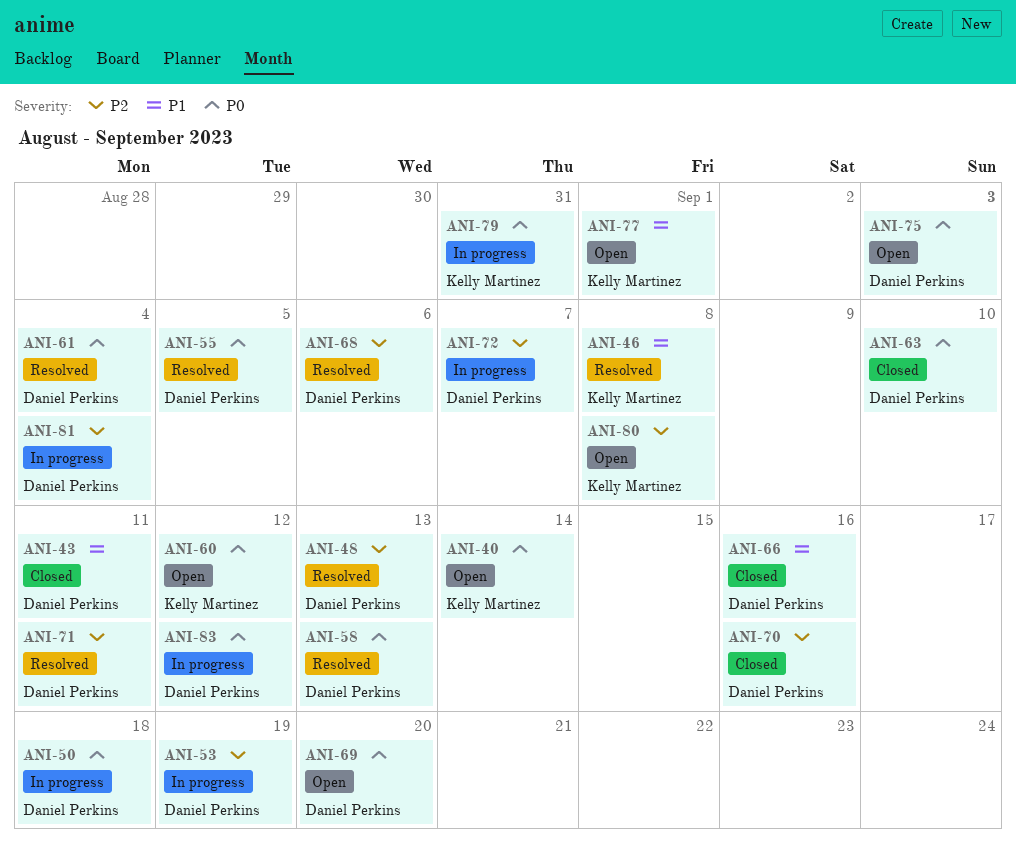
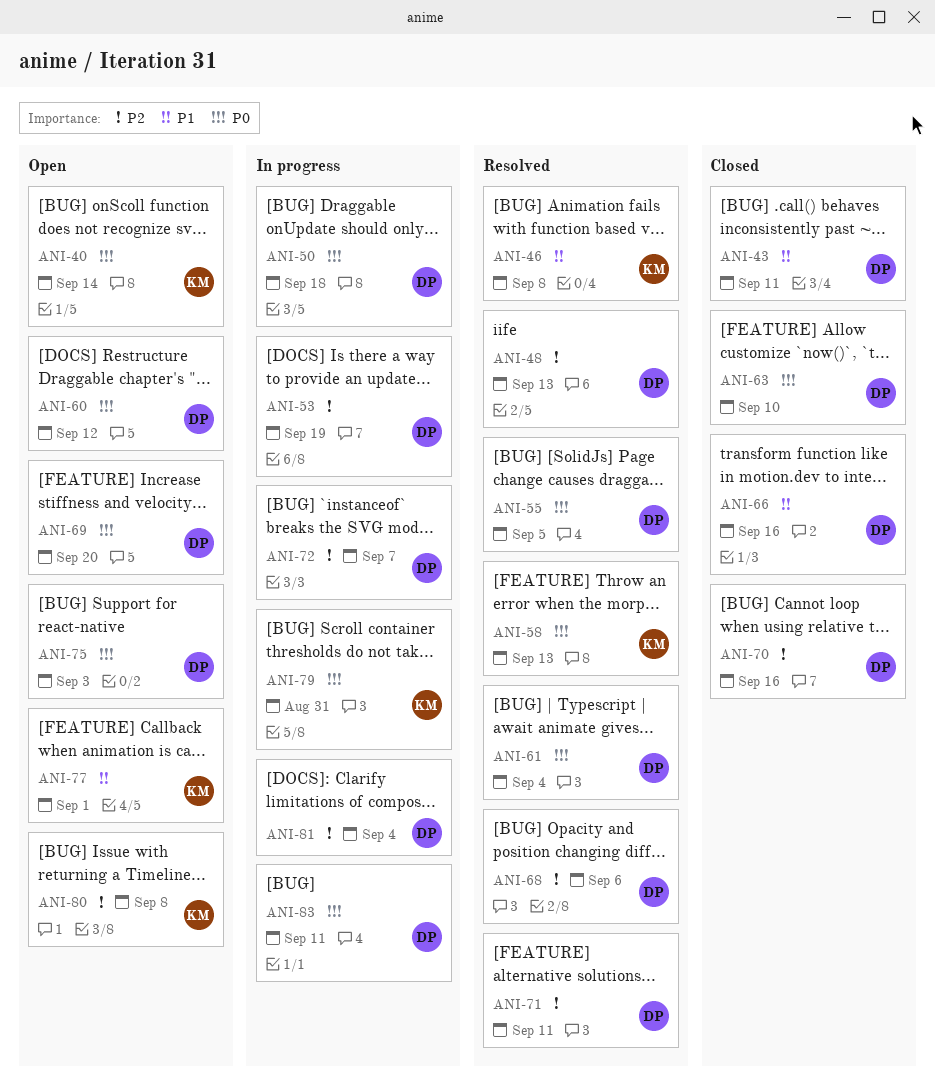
ANI-58, owner: Daniel Perkins -> Kelly Martinez
ANI-60, owner: Kelly Martinez -> Daniel Perkins
ANI-83, due: Sep 12 -> Sep 11

